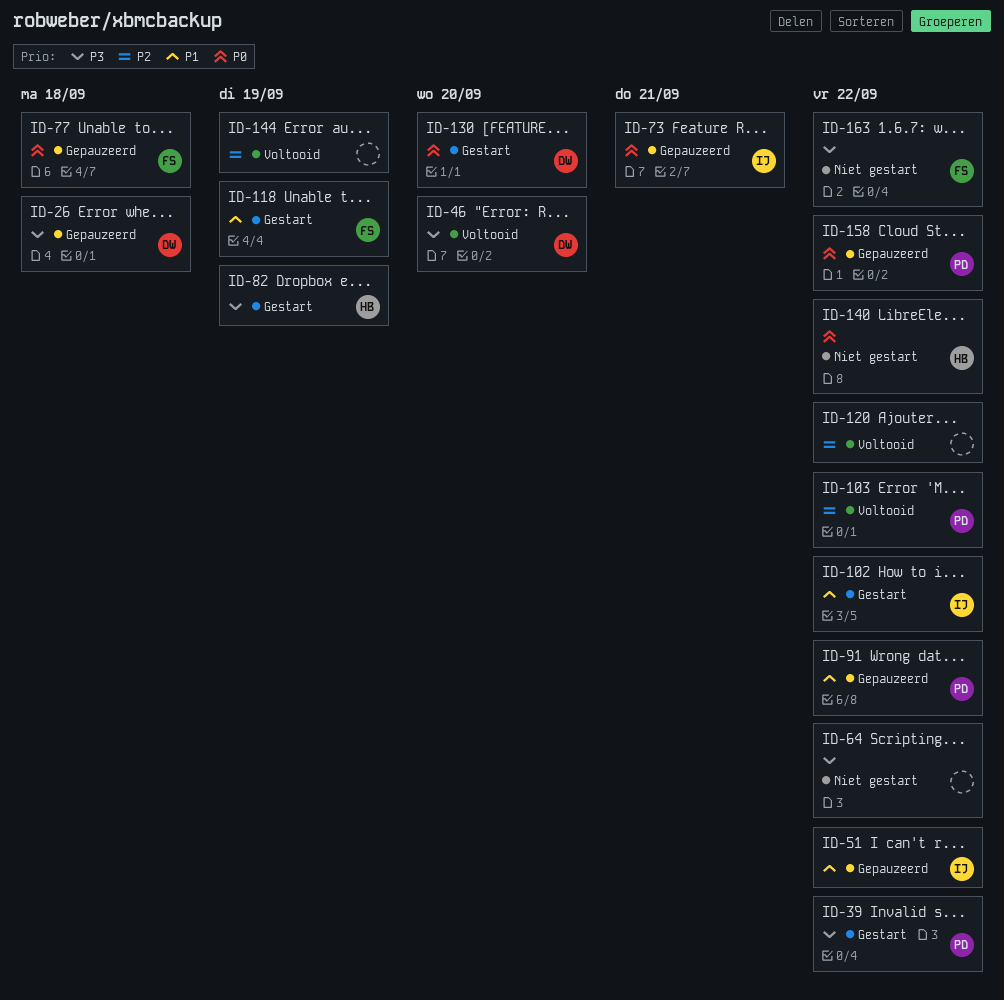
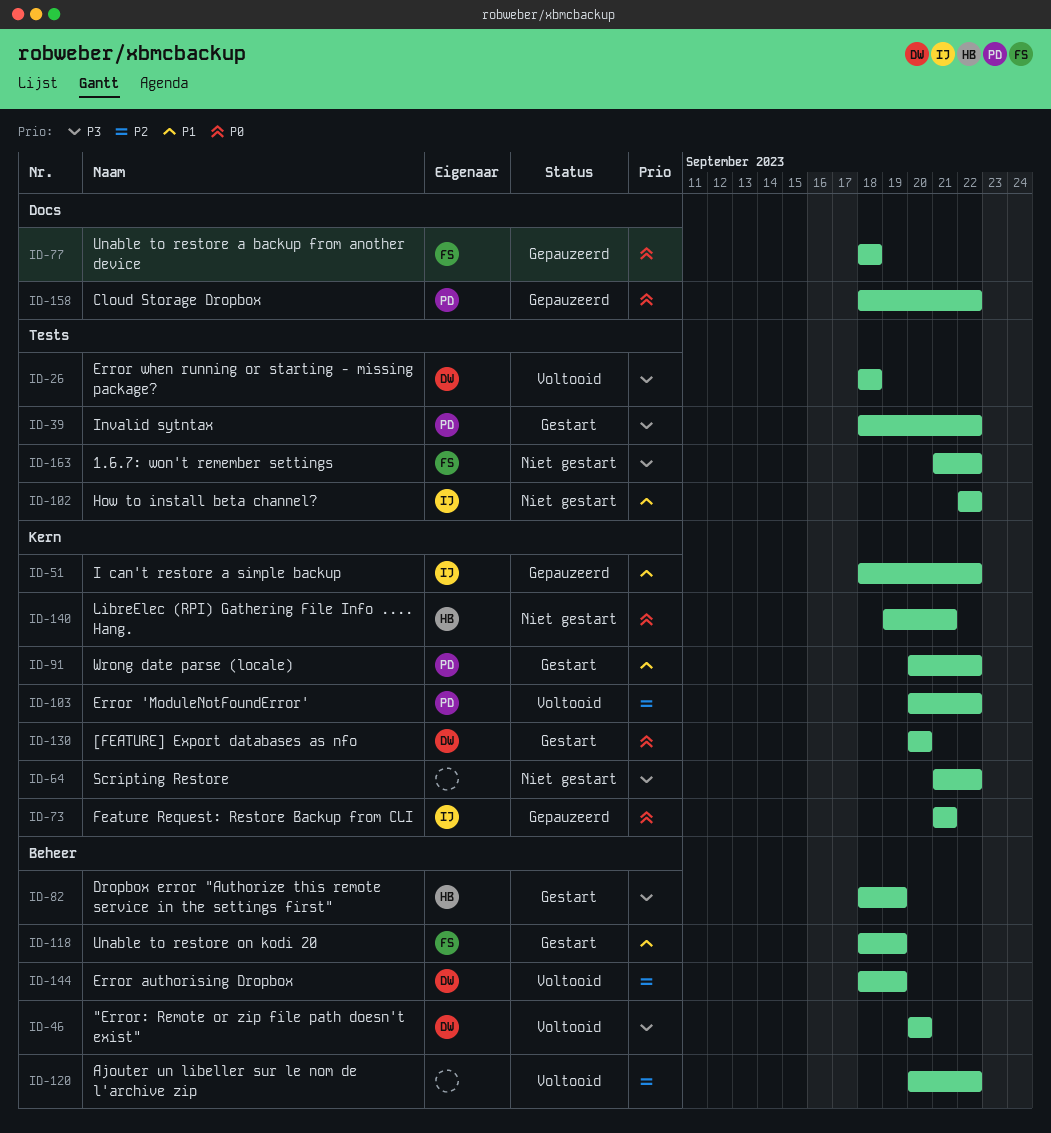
ID-26, status: Gepauzeerd -> Voltooid
ID-91, status: Gepauzeerd -> Gestart
ID-102, status: Gestart -> Niet gestart
ID-140, due: Sep 22 -> Sep 21
ID-144, owner: none -> DW

